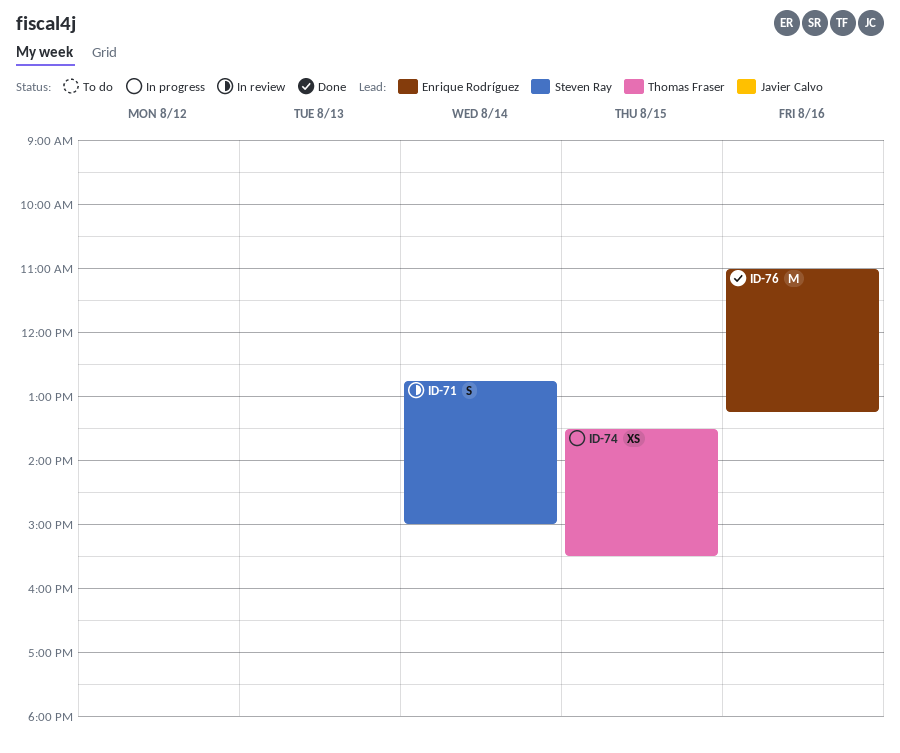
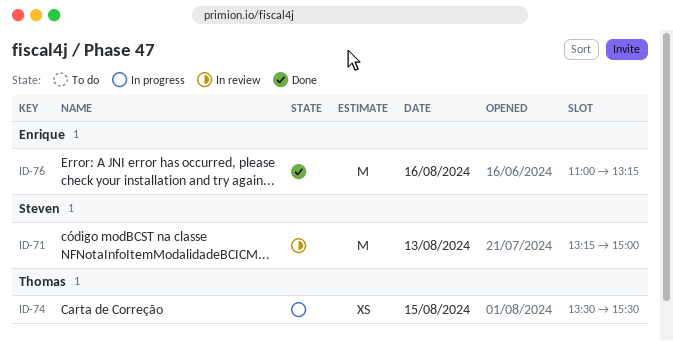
ID-71, estimate: S -> M
ID-71, day: Aug 14 -> Aug 13
ID-71, begins: 12:45 -> 13:15

